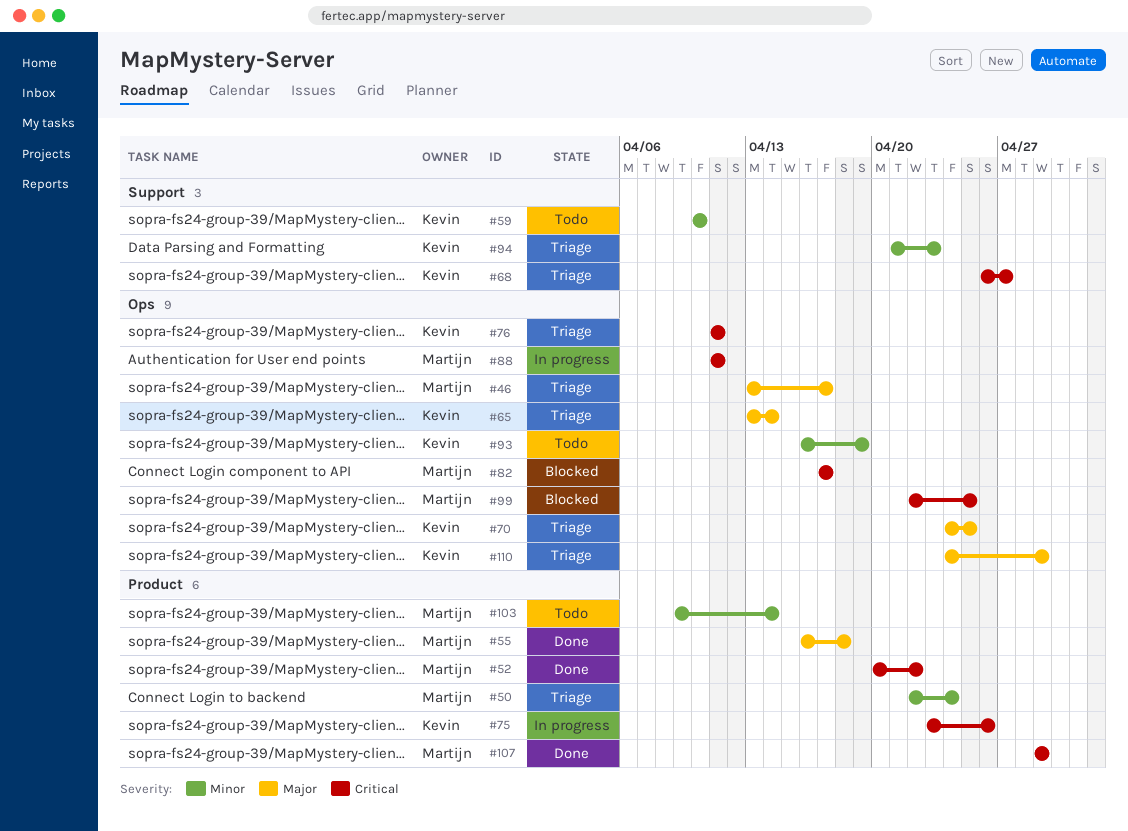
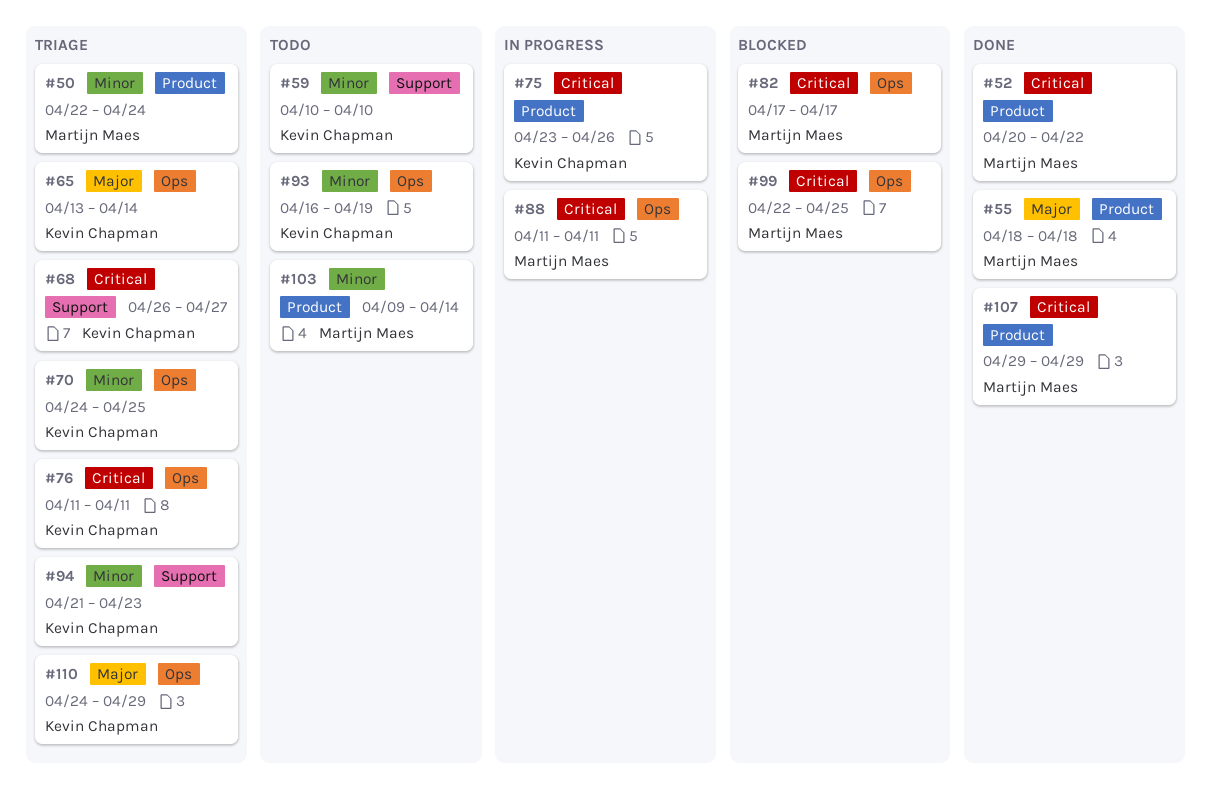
#46: present -> none
#55, start: Apr 16 -> Apr 18
#70, priority: Major -> Minor

